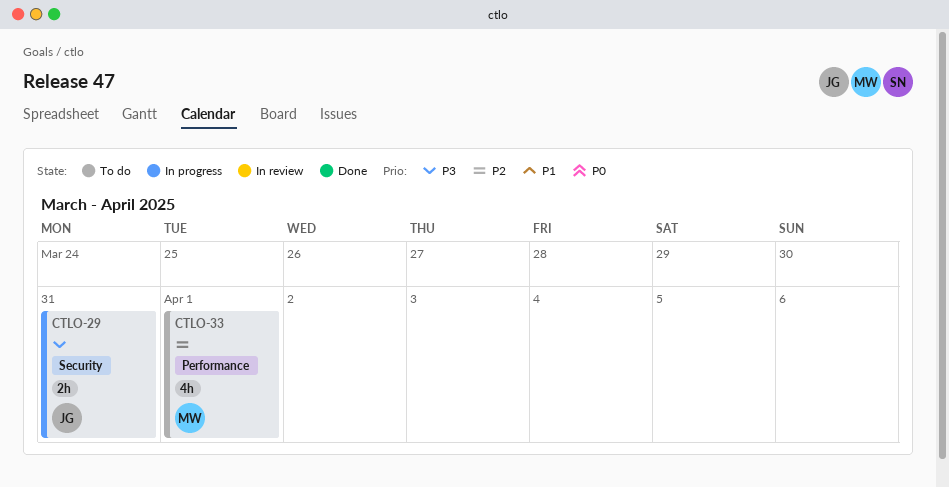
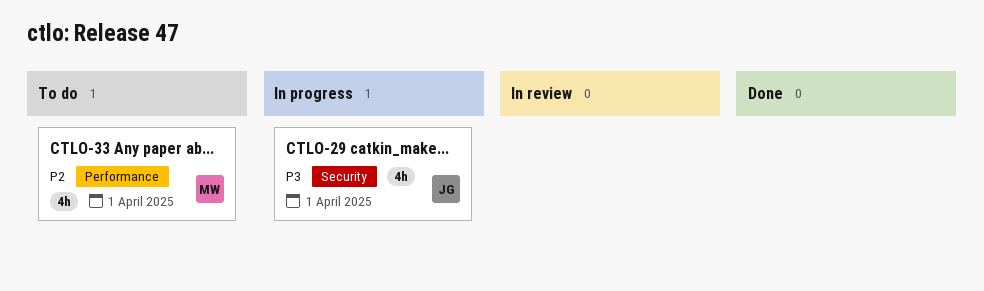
CTLO-29, estimate: 2h -> 4h
CTLO-29, due: Mar 31 -> Apr 1

